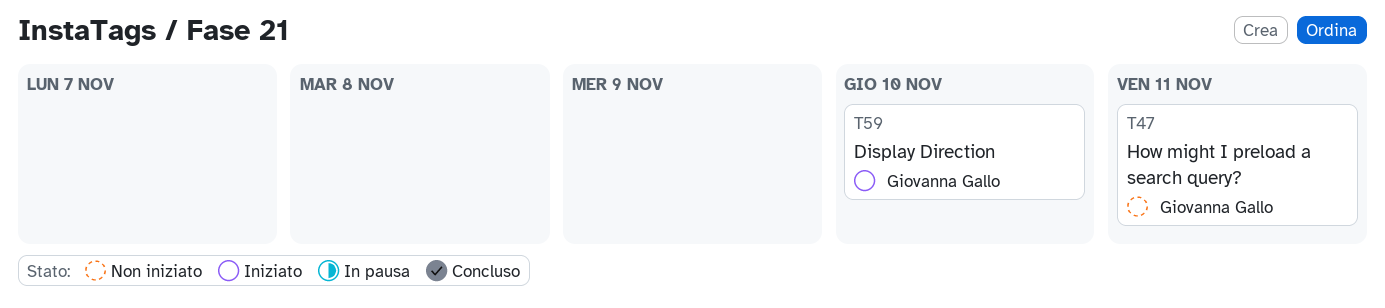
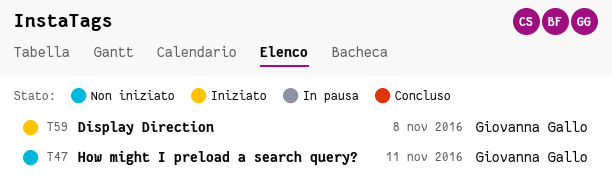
T59, due: Nov 10 -> Nov 8

